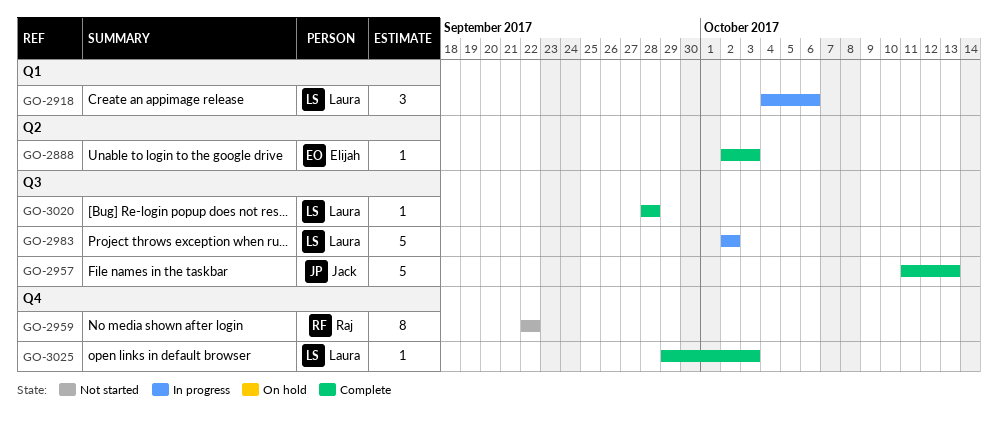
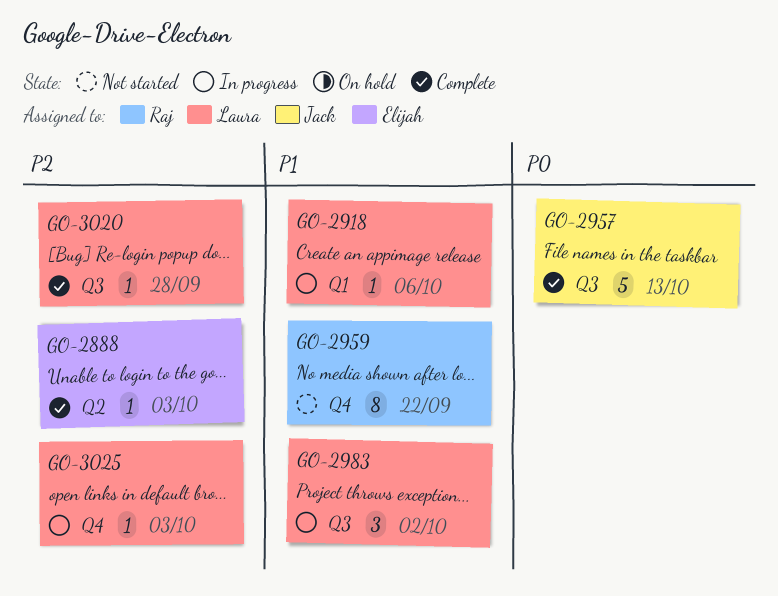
GO-2918, estimate: 3 -> 1
GO-2983, estimate: 5 -> 3
GO-3025, status: Complete -> In progress

